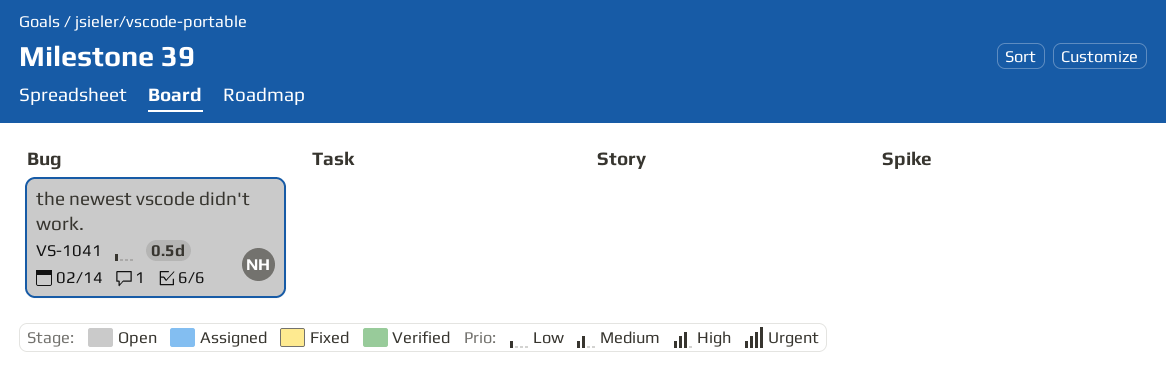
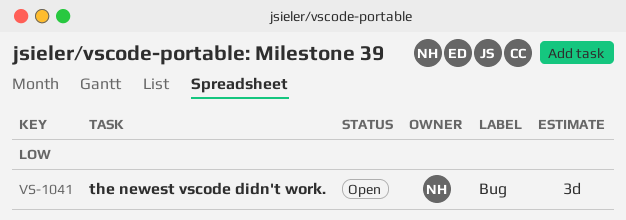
VS-1041, estimate: 0.5d -> 3d

